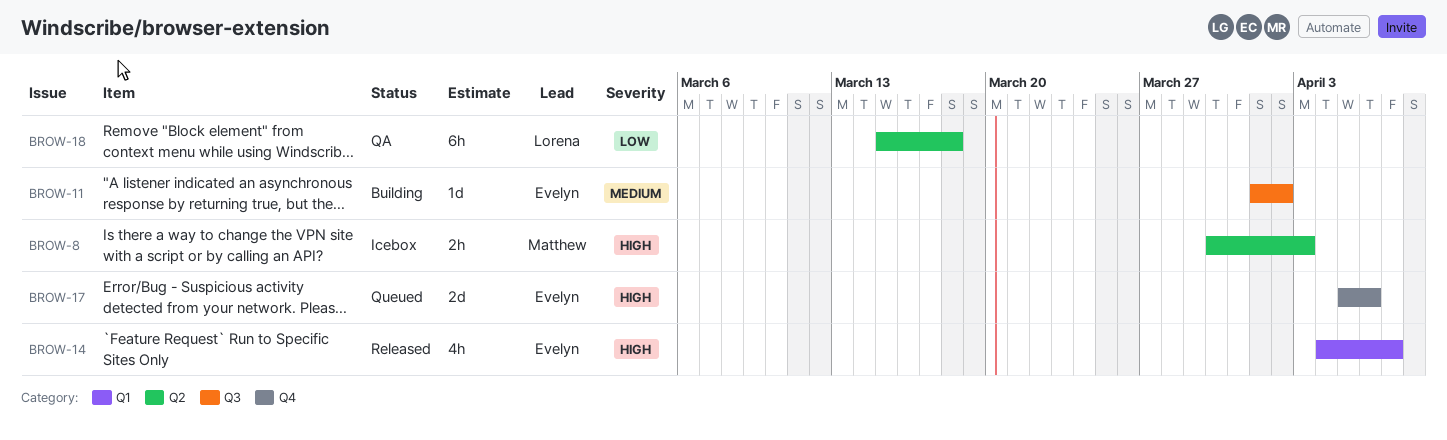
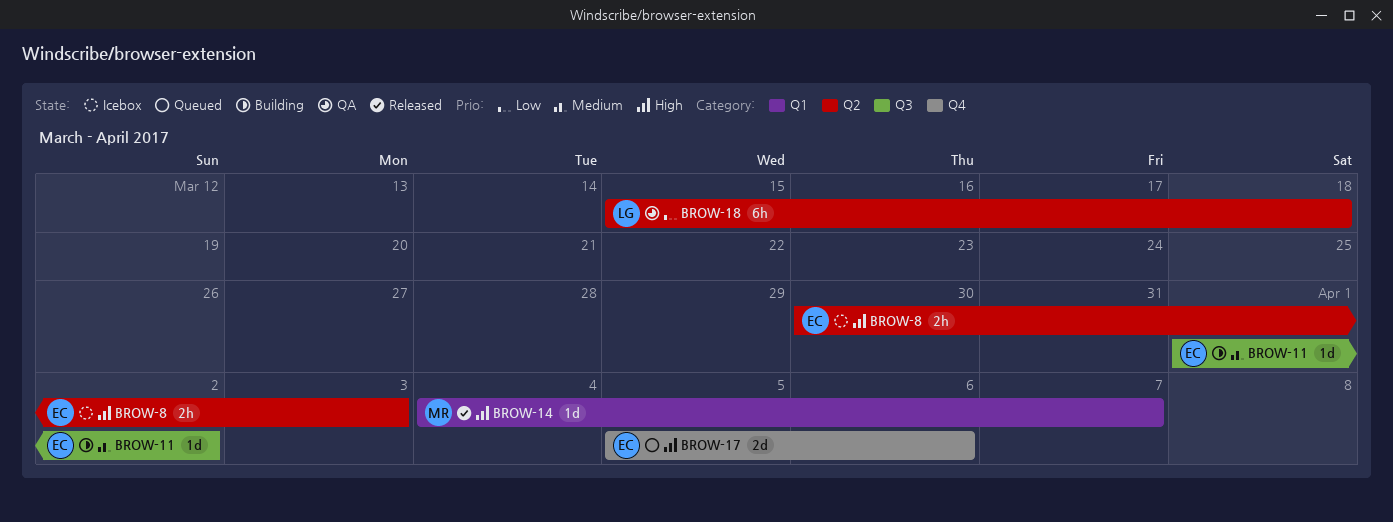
BROW-8, owner: Matthew -> Evelyn
BROW-14, owner: Evelyn -> Matthew
BROW-14, estimate: 4h -> 1d

